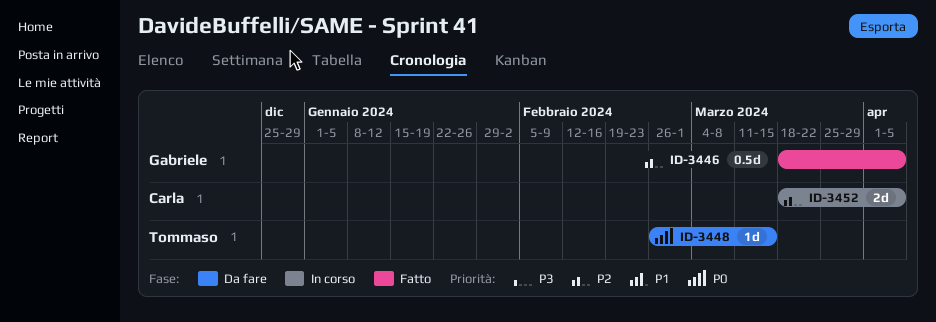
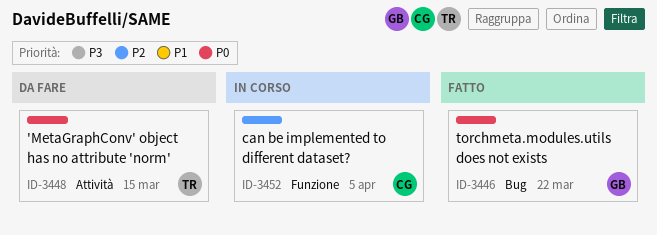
ID-3446, priority: P2 -> P0
ID-3446, due: Apr 5 -> Mar 22

